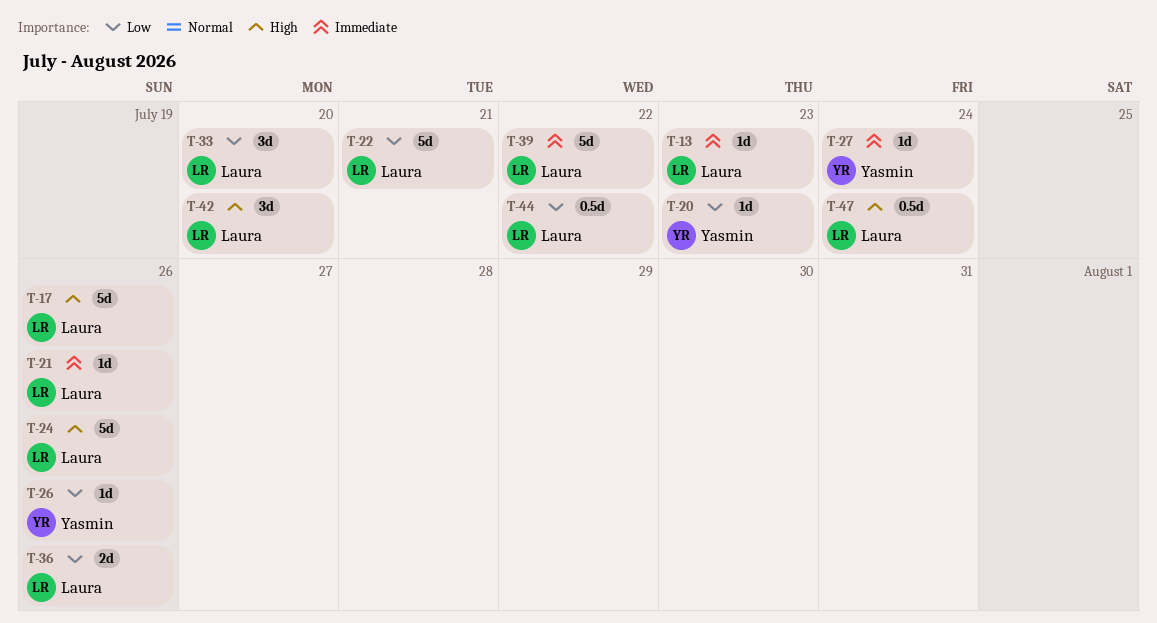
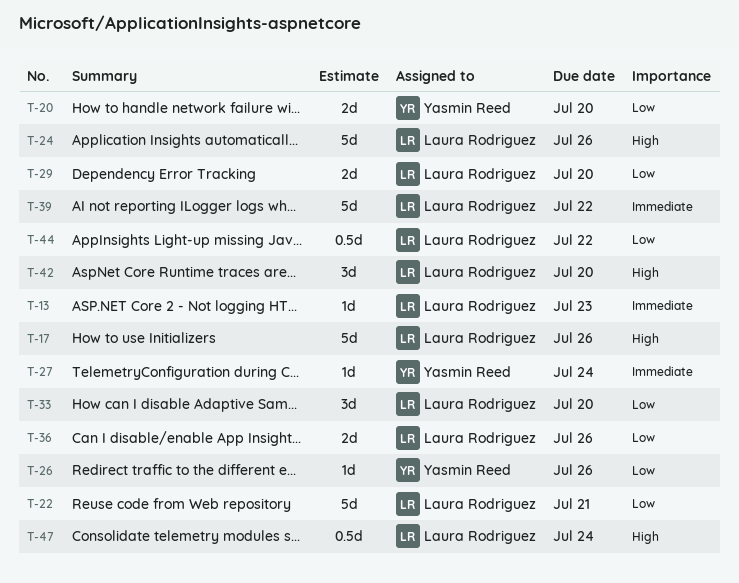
T-20, estimate: 1d -> 2d
T-20, due: Jul 23 -> Jul 20
T-21: present -> none
T-29: none -> present

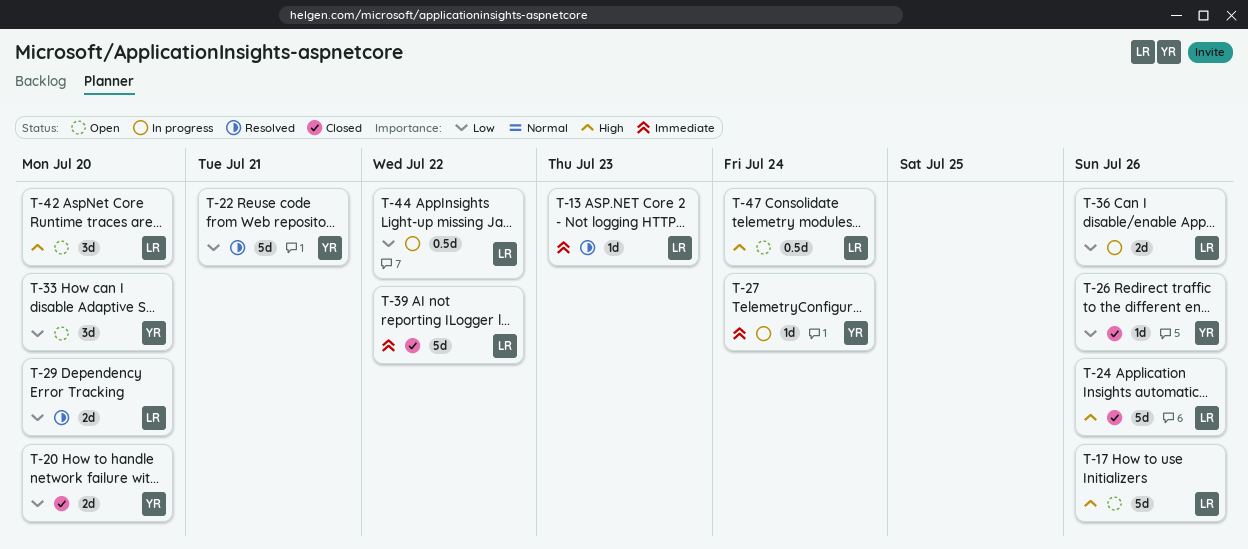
T-22, owner: Laura Rodriguez -> Yasmin Reed
T-33, owner: Laura Rodriguez -> Yasmin Reed

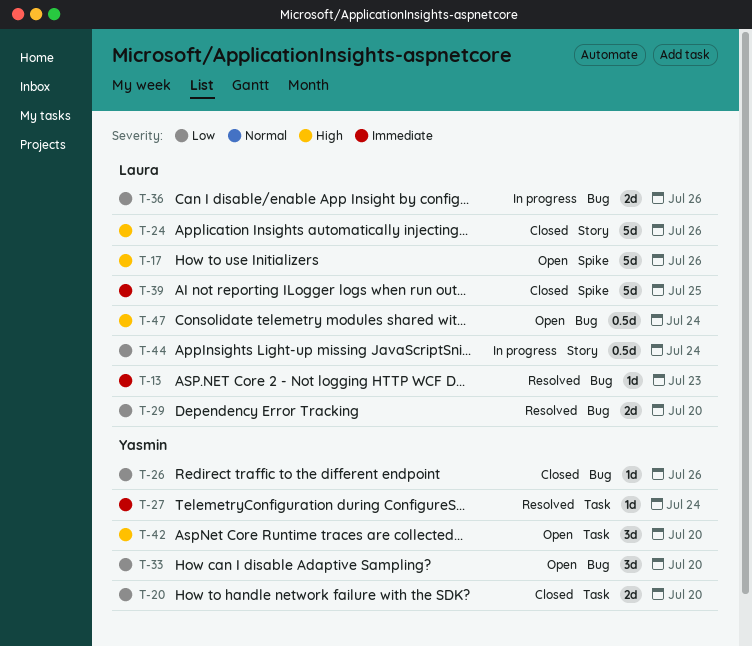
T-22: present -> none
T-27, status: In progress -> Resolved
T-39, due: Jul 22 -> Jul 25
T-42, owner: Laura -> Yasmin
T-44, due: Jul 22 -> Jul 24

